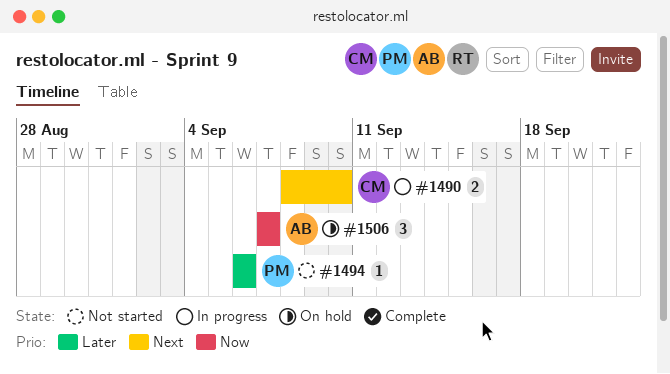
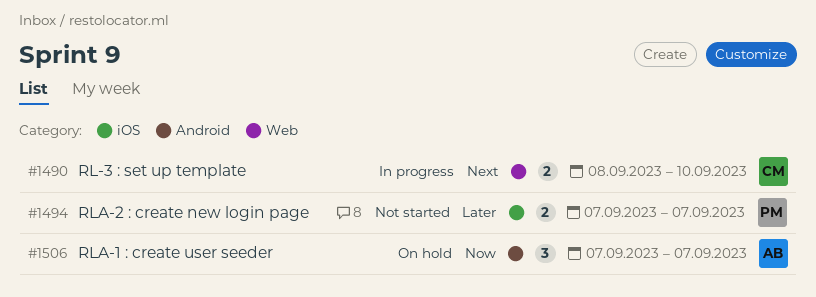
#1494, estimate: 1 -> 2
#1494, start: Sep 6 -> Sep 7
#1494, due: Sep 6 -> Sep 7

